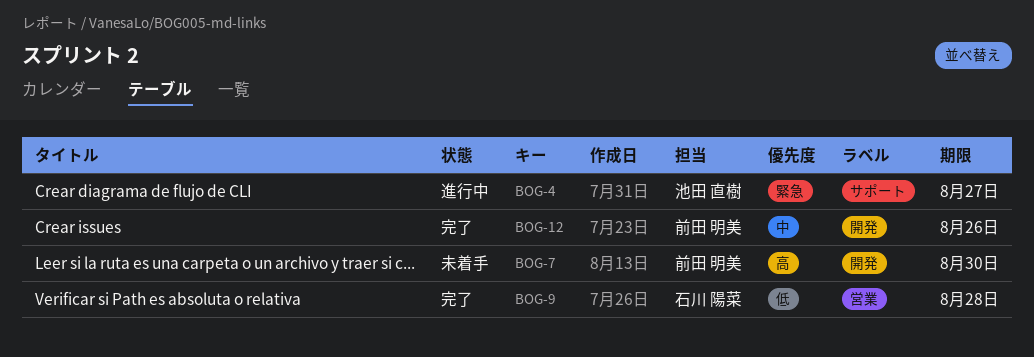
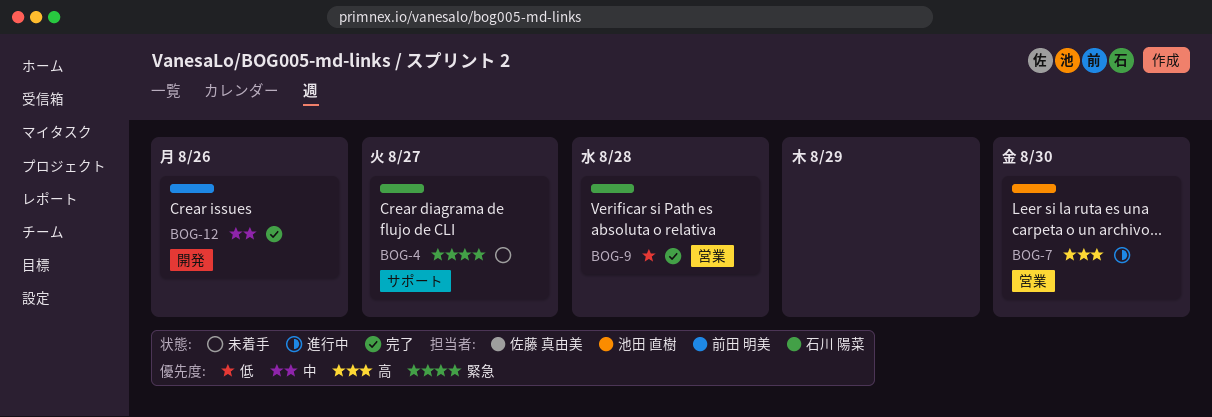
BOG-4, status: 進行中 -> 未着手
BOG-4, owner: 池田 直樹 -> 石川 陽菜
BOG-7, status: 未着手 -> 進行中
BOG-7, owner: 前田 明美 -> 池田 直樹
BOG-7, label: 開発 -> 営業

